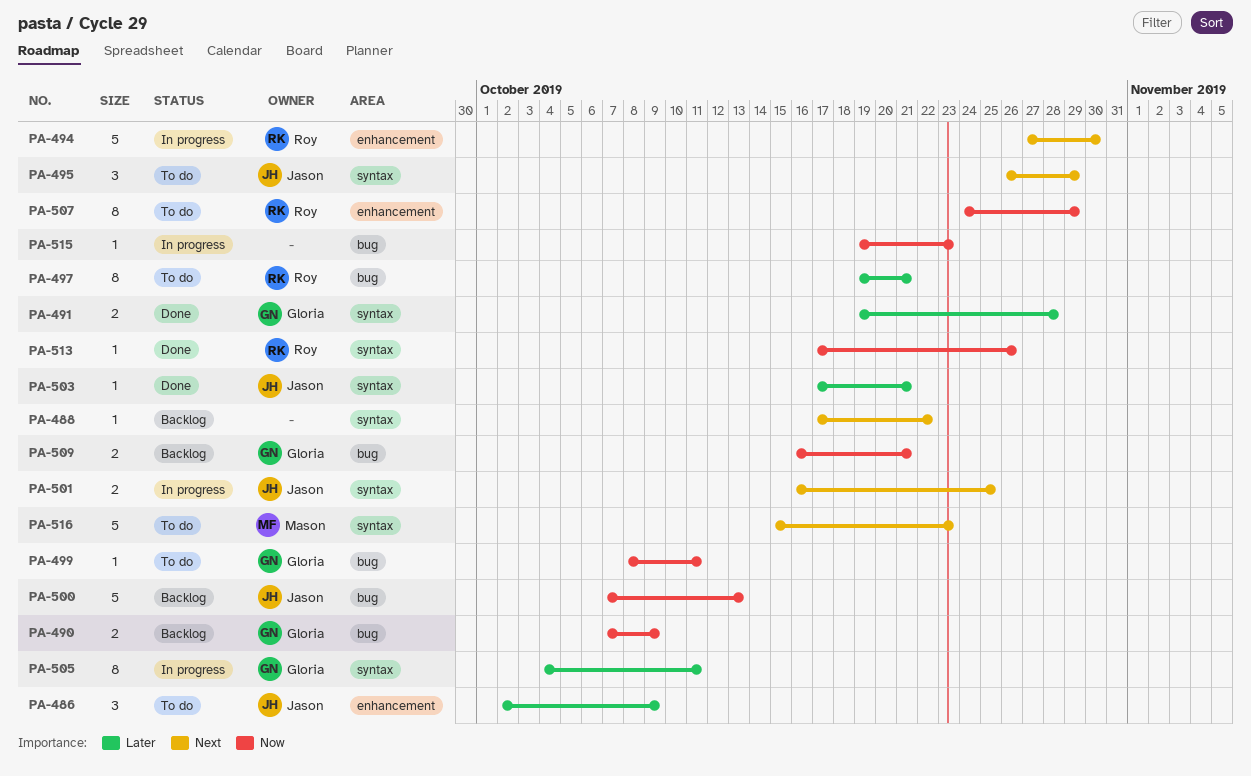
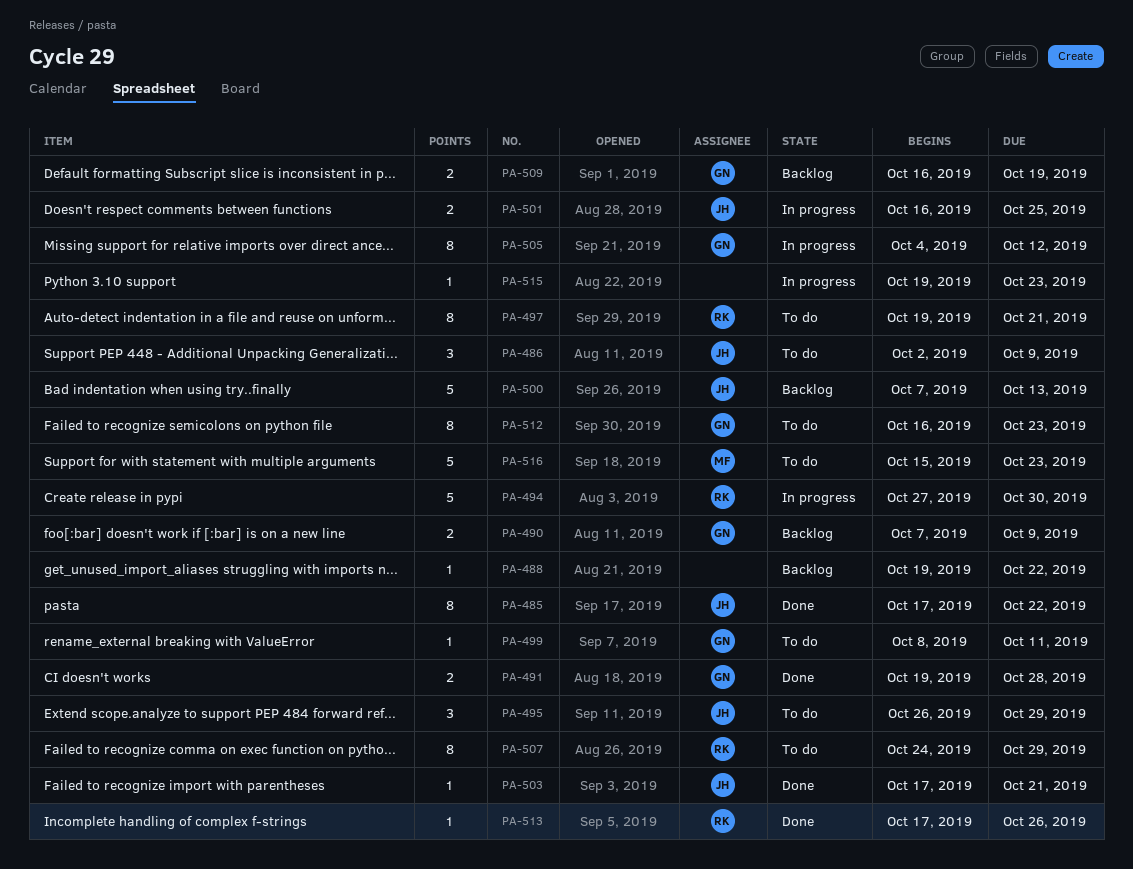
PA-485: none -> present
PA-488, start: Oct 17 -> Oct 19
PA-505, due: Oct 11 -> Oct 12
PA-509, due: Oct 21 -> Oct 19
PA-512: none -> present

